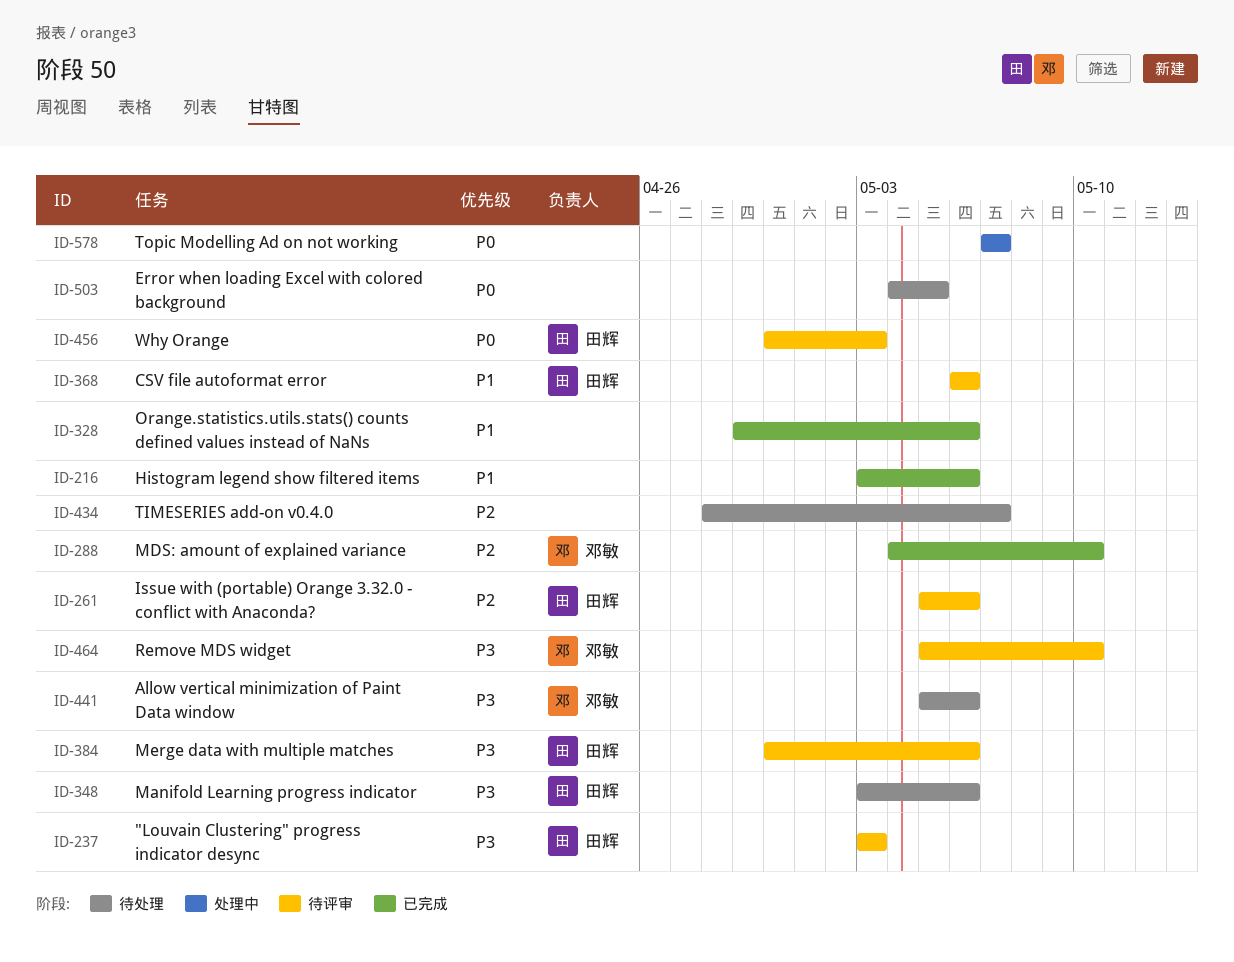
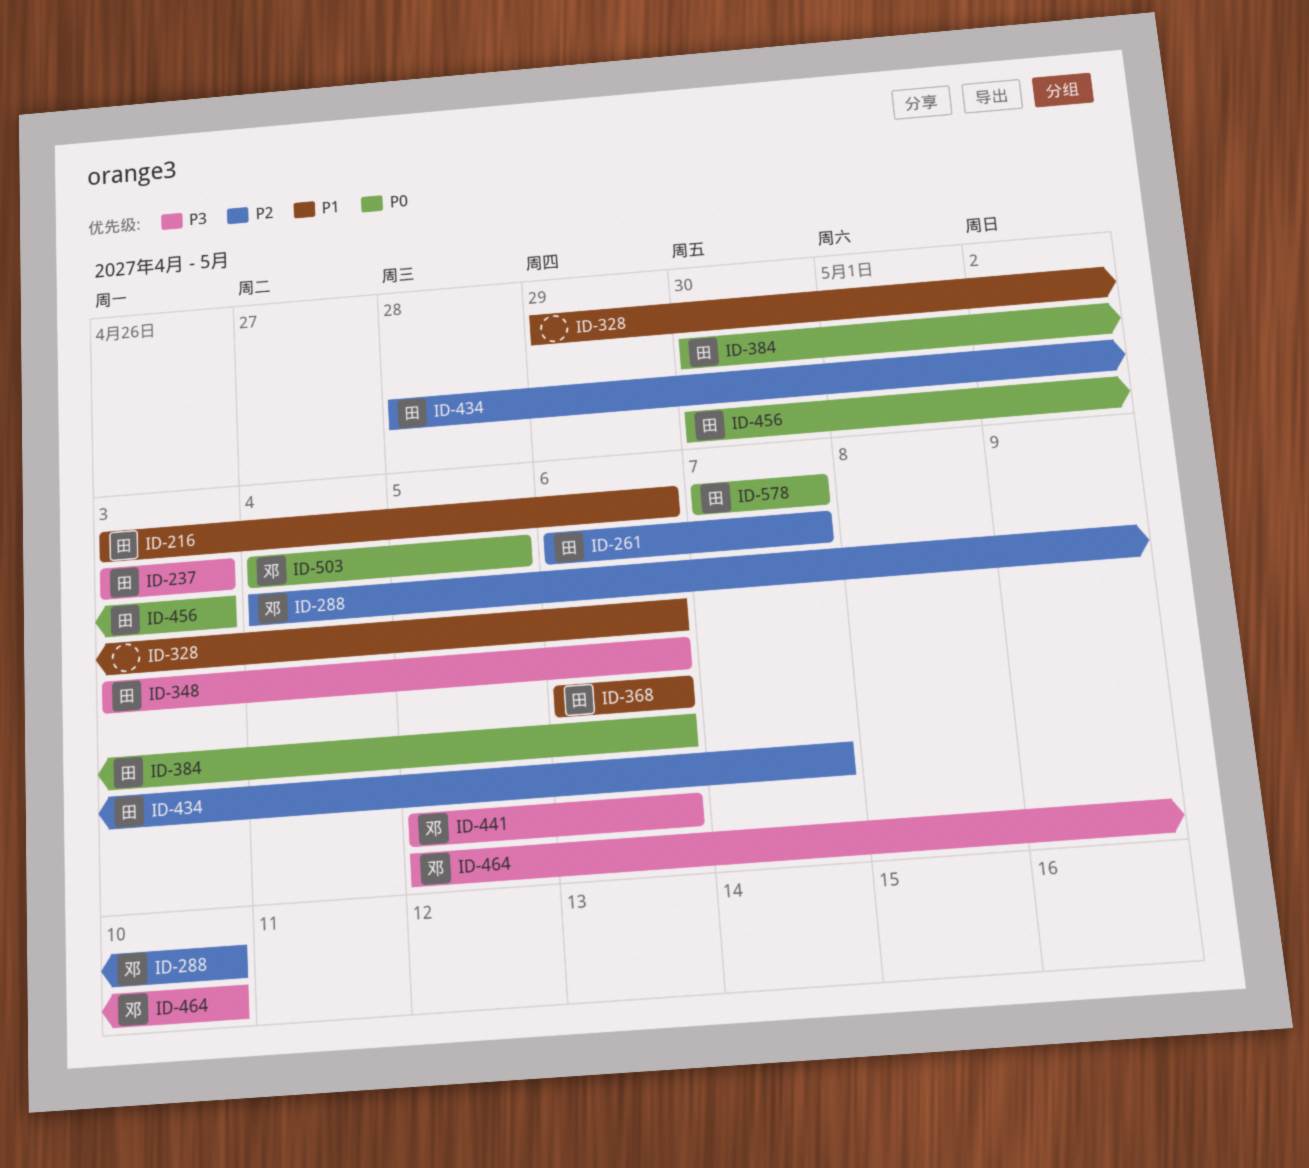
ID-216, owner: none -> 田辉
ID-261, start: May 5 -> May 6
ID-261, due: May 6 -> May 7
ID-384, priority: P3 -> P0
ID-434, owner: none -> 田辉
ID-503, owner: none -> 邓敏
ID-578, owner: none -> 田辉

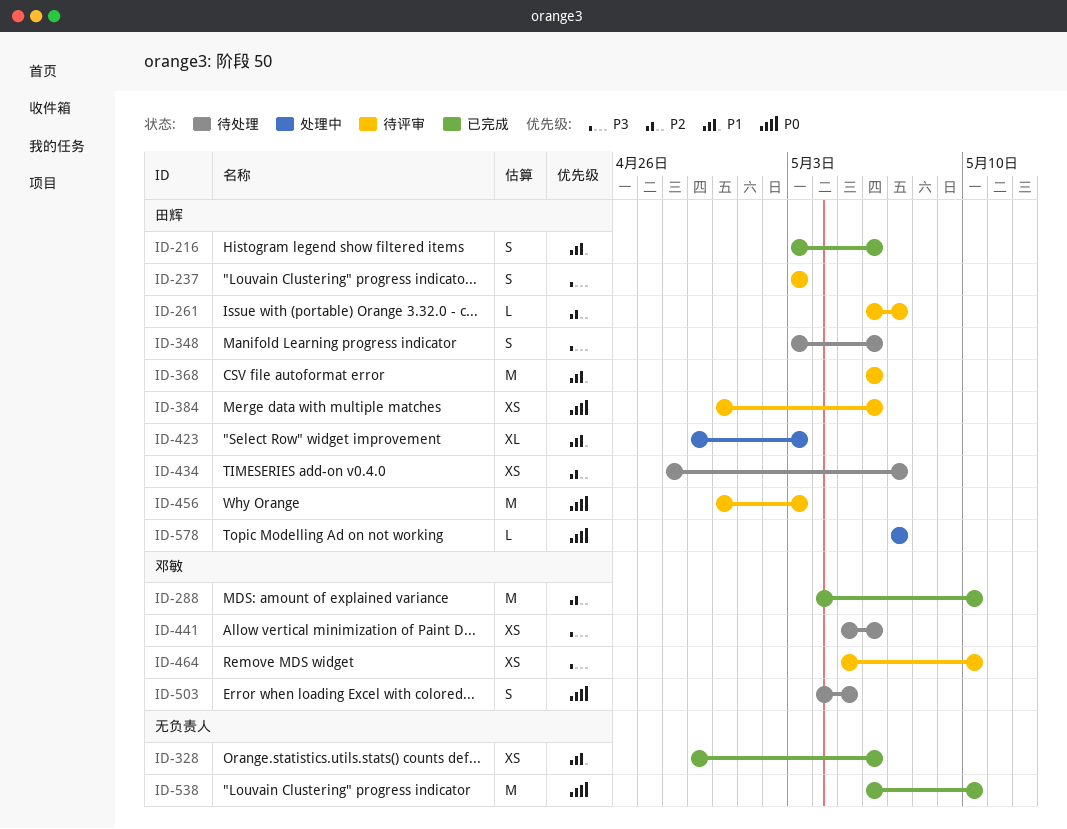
ID-423: none -> present
ID-538: none -> present

